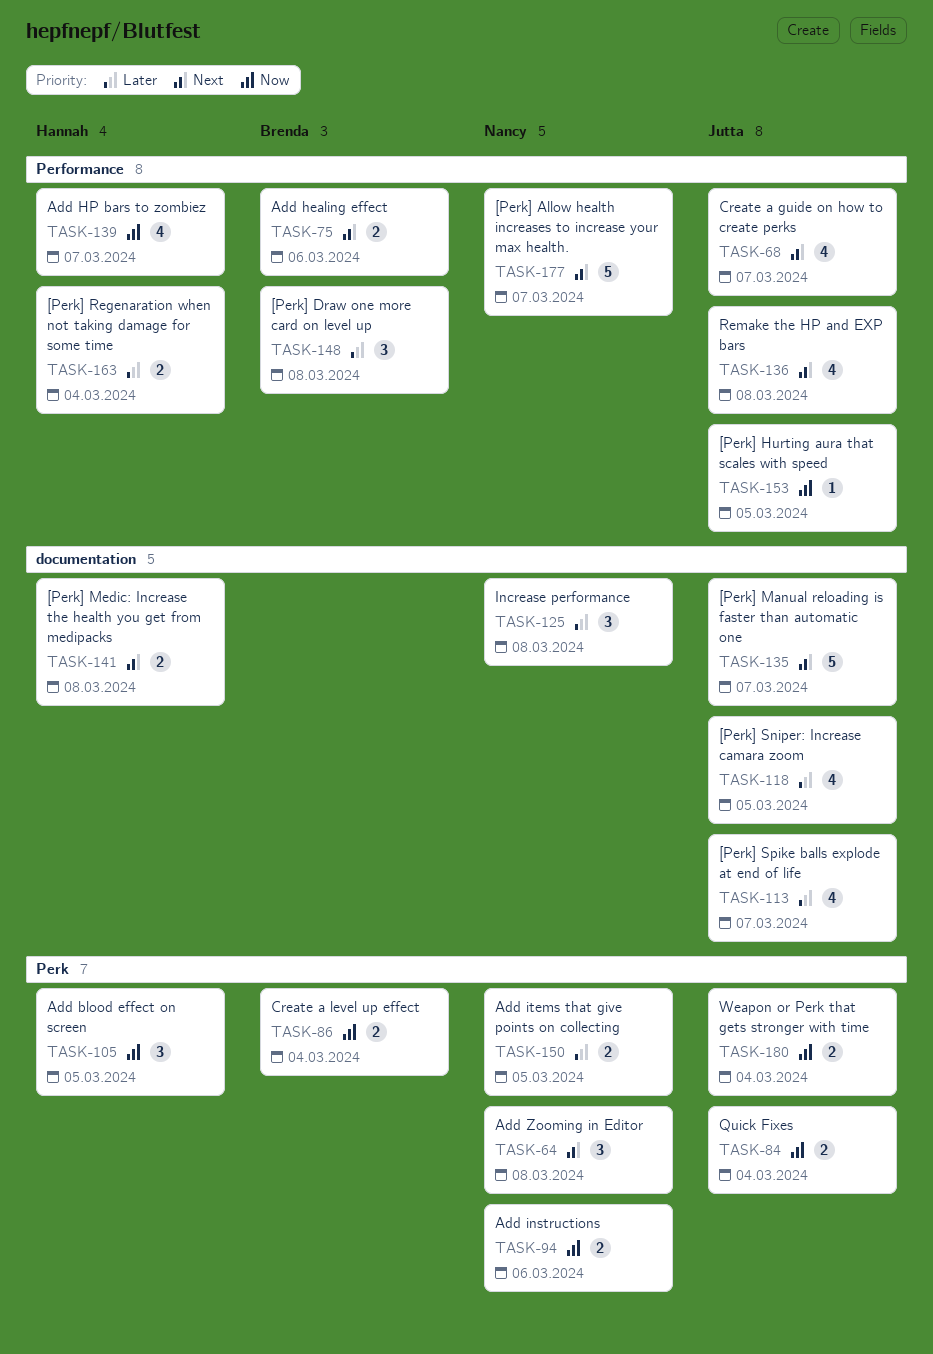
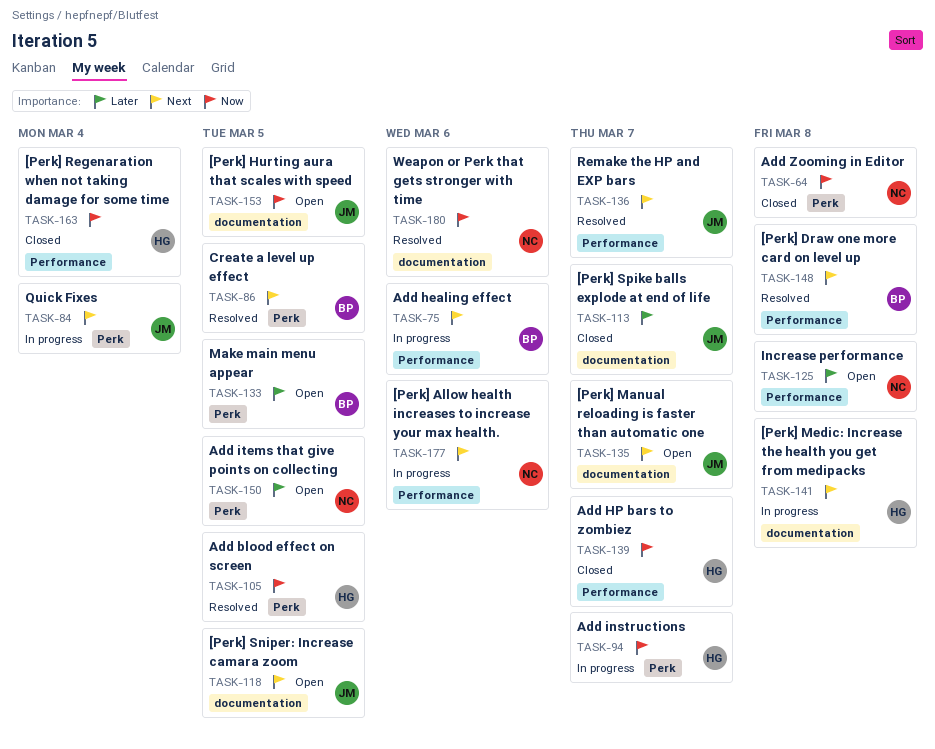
TASK-64, priority: Next -> Now
TASK-68: present -> none
TASK-84, priority: Now -> Next
TASK-86, priority: Now -> Next
TASK-86, due: Mar 4 -> Mar 5
TASK-94, owner: Nancy -> Hannah
TASK-94, due: Mar 6 -> Mar 7
TASK-118, priority: Later -> Next
TASK-125, label: documentation -> Performance
TASK-133: none -> present
TASK-136, due: Mar 8 -> Mar 7
TASK-148, priority: Later -> Next
TASK-153, label: Performance -> documentation
TASK-163, priority: Later -> Now
TASK-177, due: Mar 7 -> Mar 6
TASK-180, owner: Jutta -> Nancy
TASK-180, label: Perk -> documentation
TASK-180, due: Mar 4 -> Mar 6

